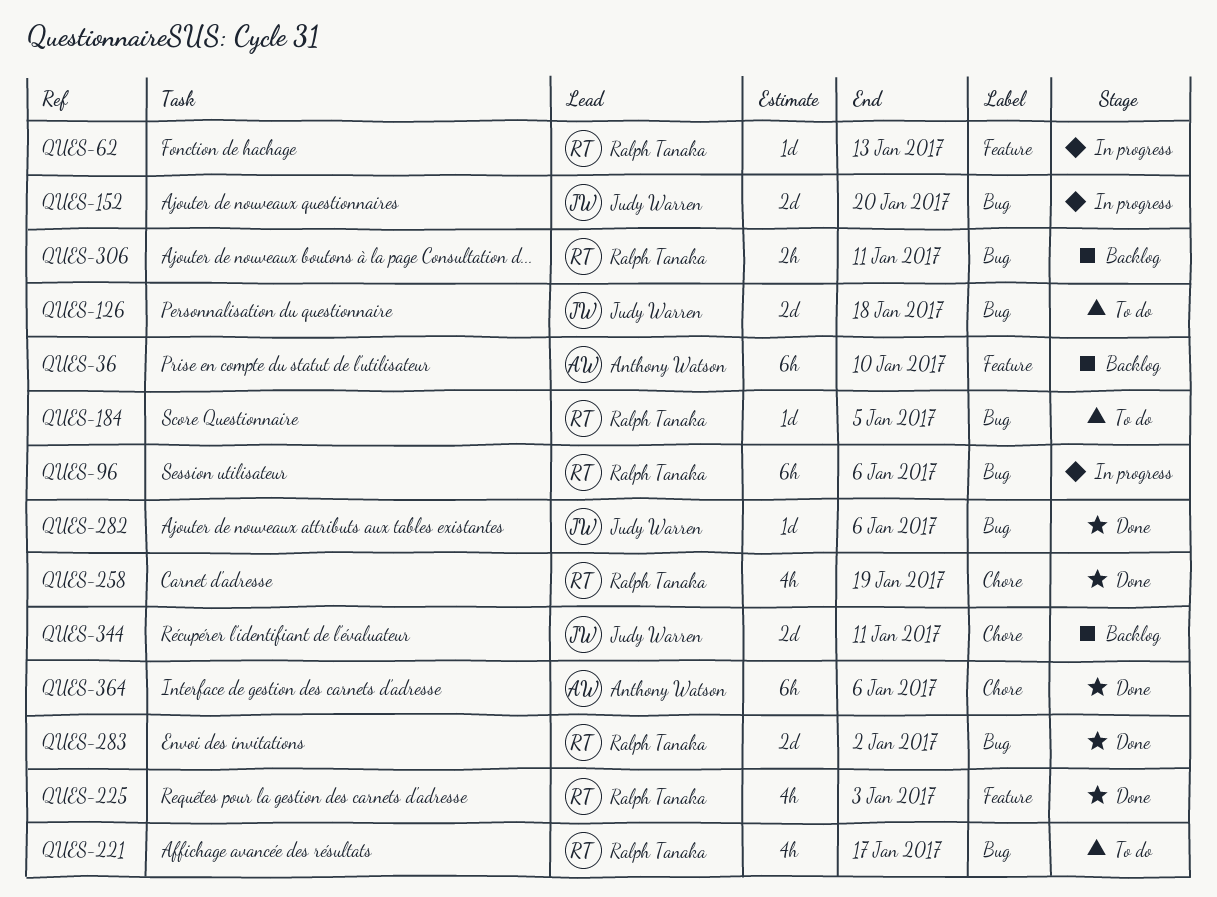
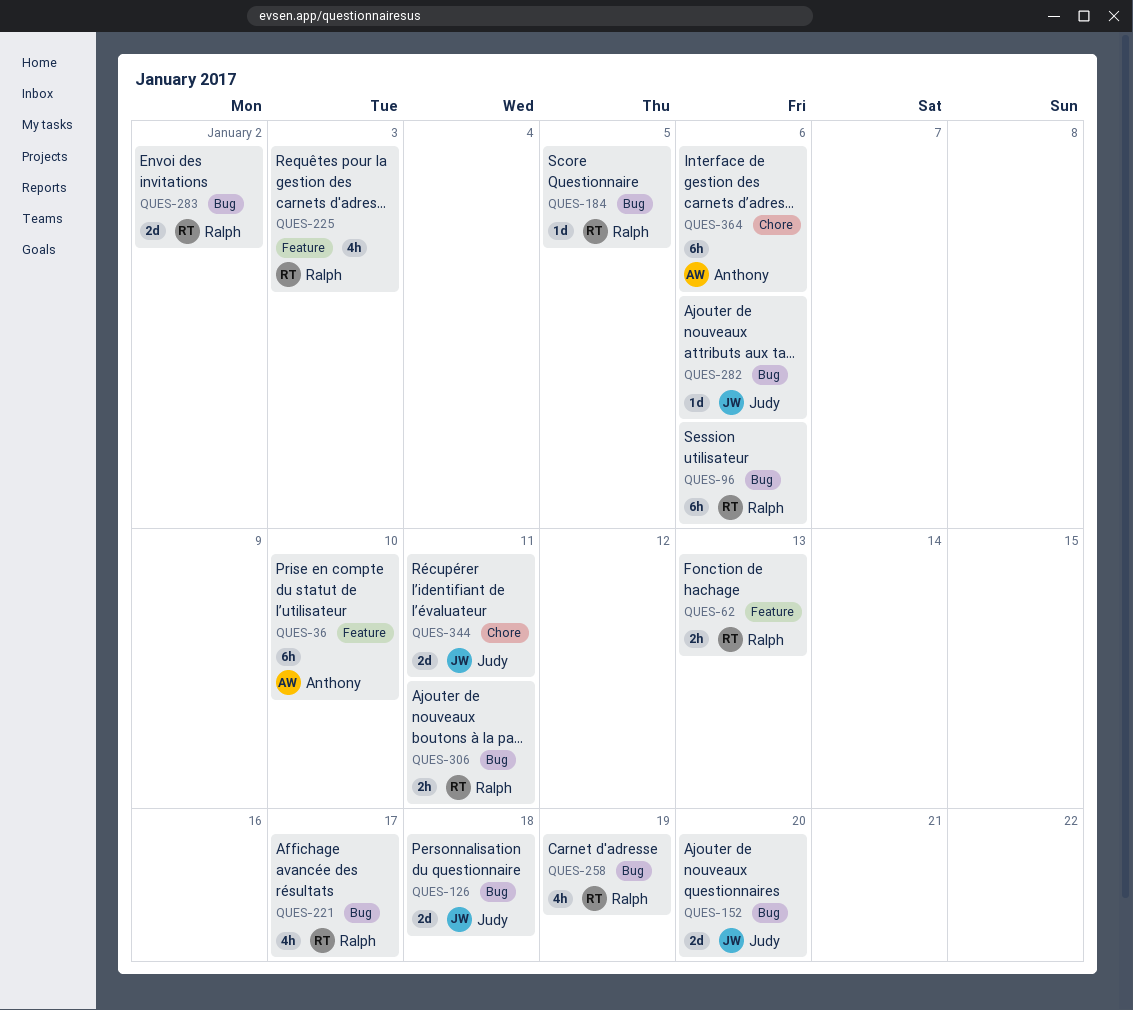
QUES-62, estimate: 1d -> 2h
QUES-258, label: Chore -> Bug

